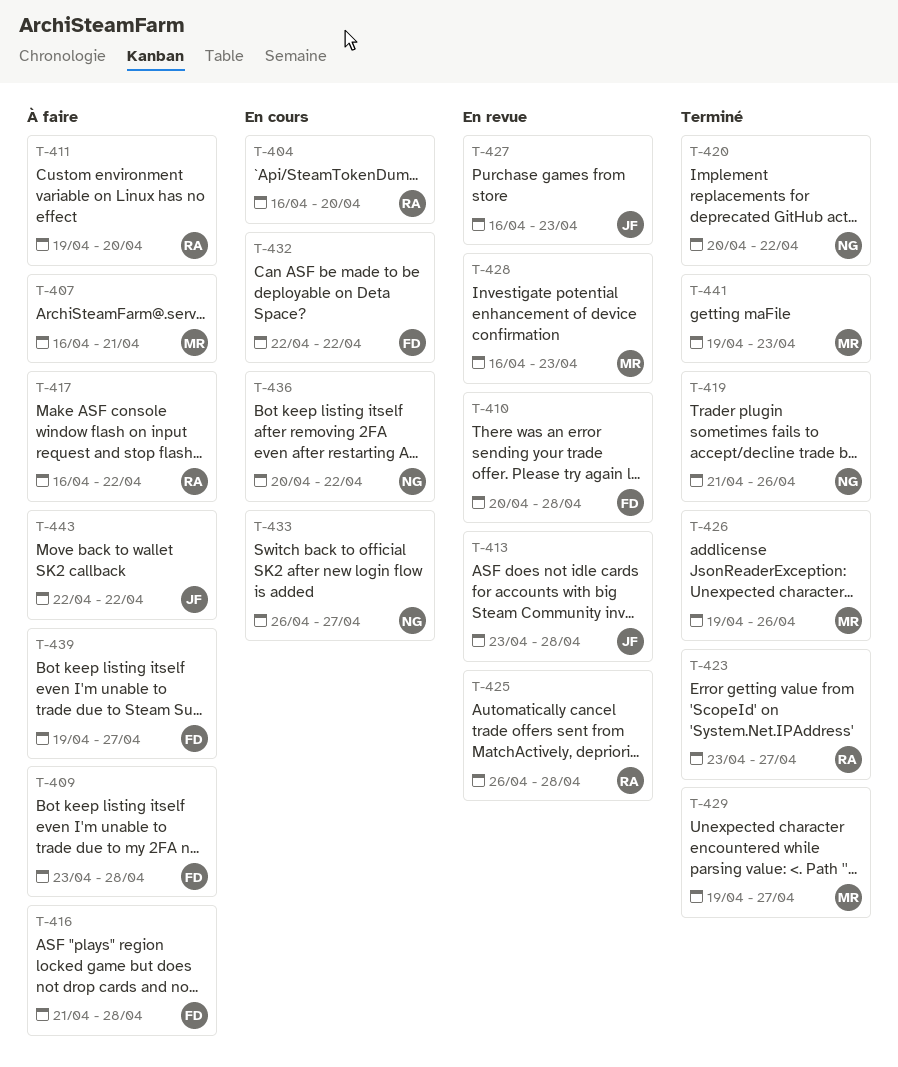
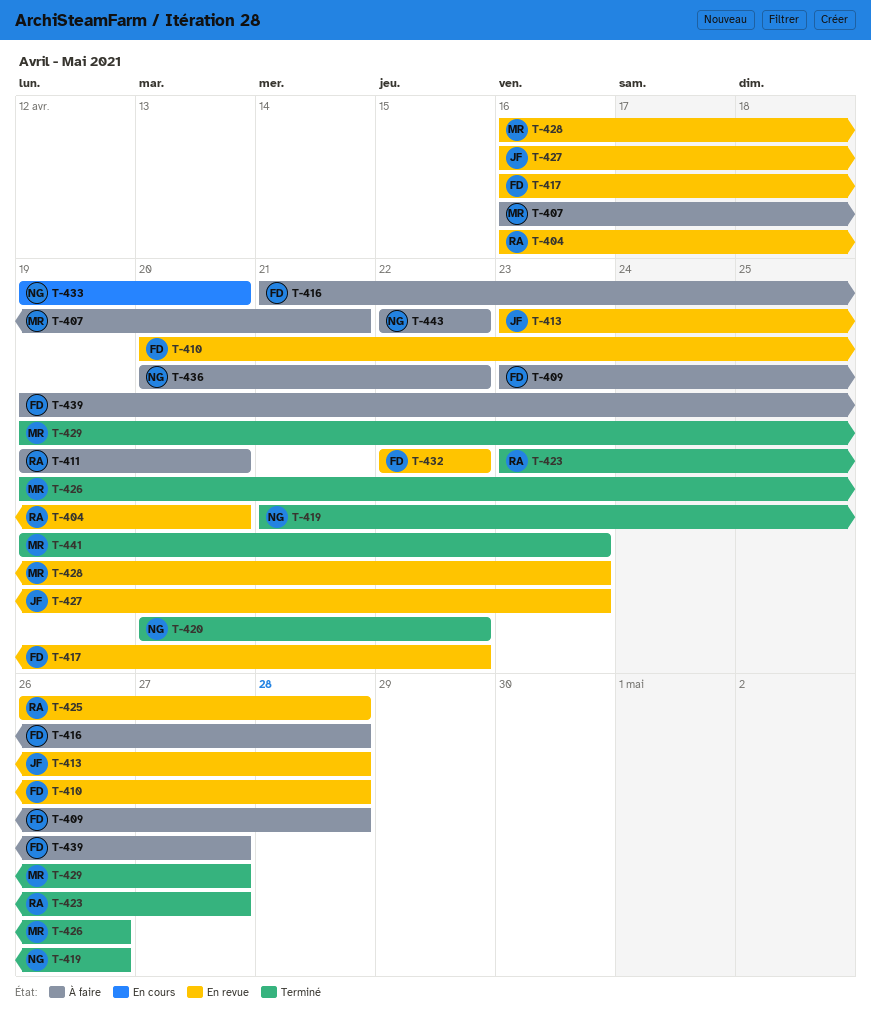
T-404, status: En cours -> En revue
T-417, status: À faire -> En revue
T-417, owner: RA -> FD
T-432, status: En cours -> En revue
T-433, start: Apr 26 -> Apr 19
T-433, due: Apr 27 -> Apr 20
T-436, status: En cours -> À faire
T-443, owner: JF -> NG

